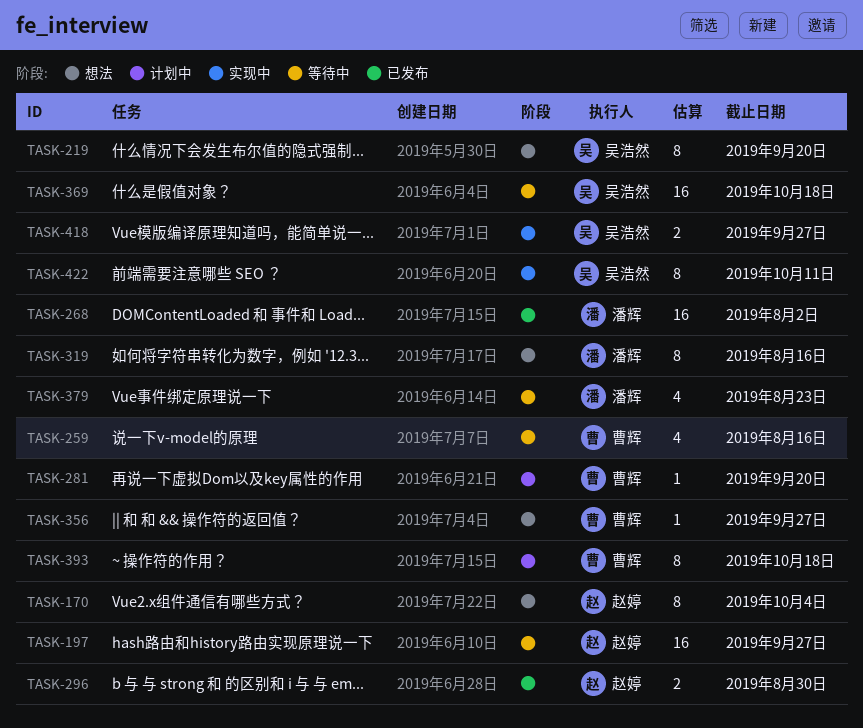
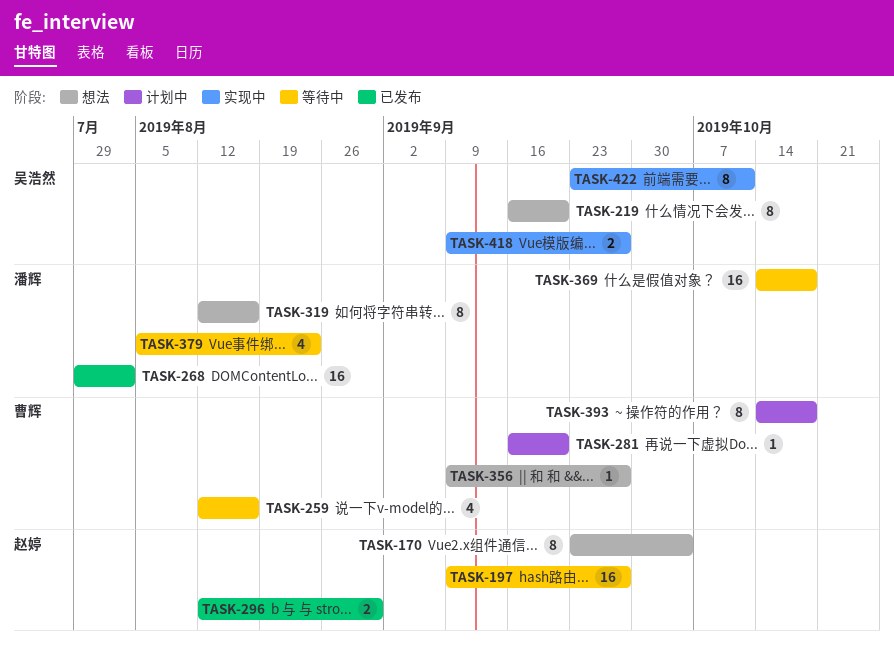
TASK-369, owner: 吴浩然 -> 潘辉

